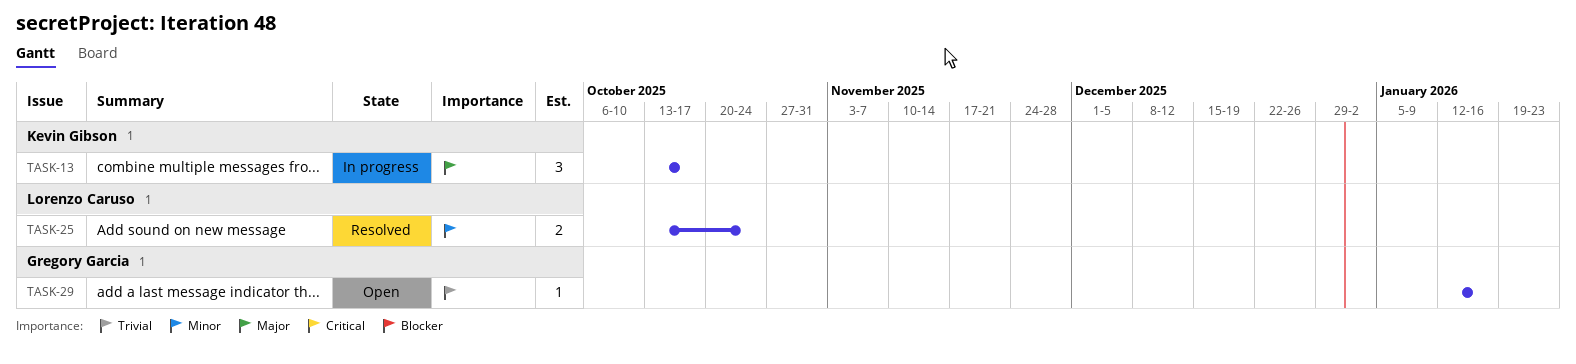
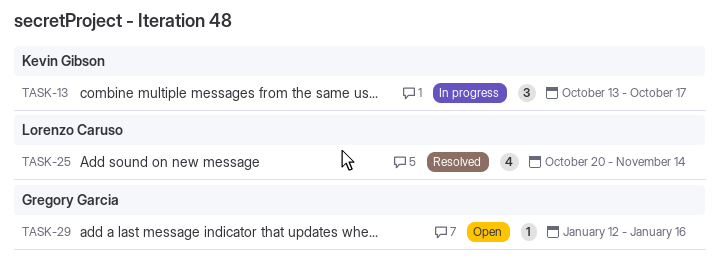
TASK-25, estimate: 2 -> 4
TASK-25, start: Oct 13 -> Oct 20
TASK-25, due: Oct 24 -> Nov 14

